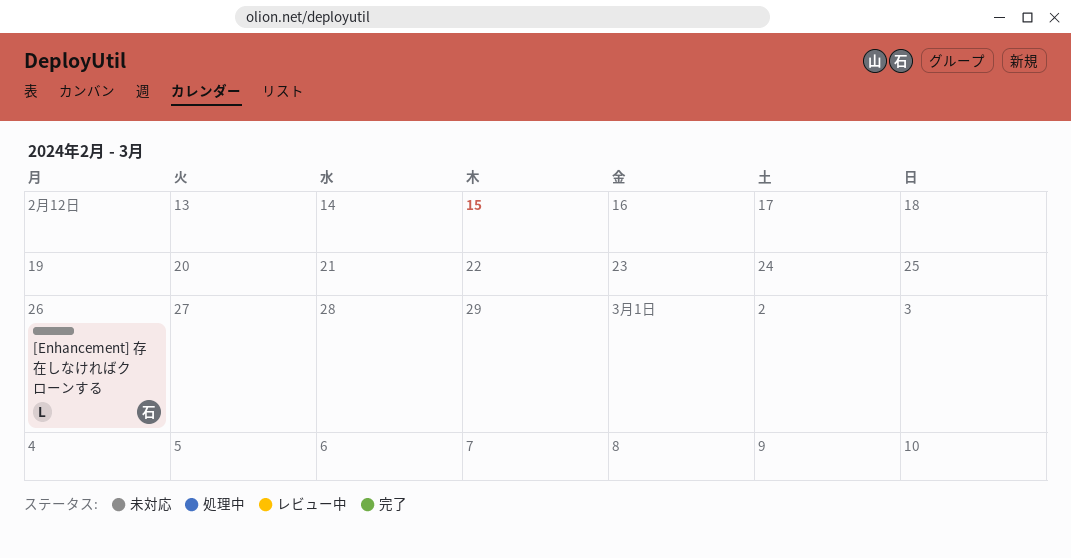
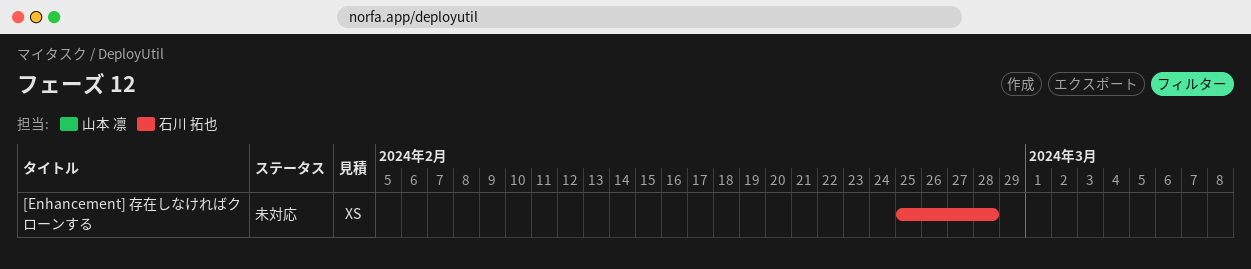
[Enhancement] 存在しなければクローンする, estimate: L -> XS
[Enhancement] 存在しなければクローンする, due: Feb 26 -> Feb 28

